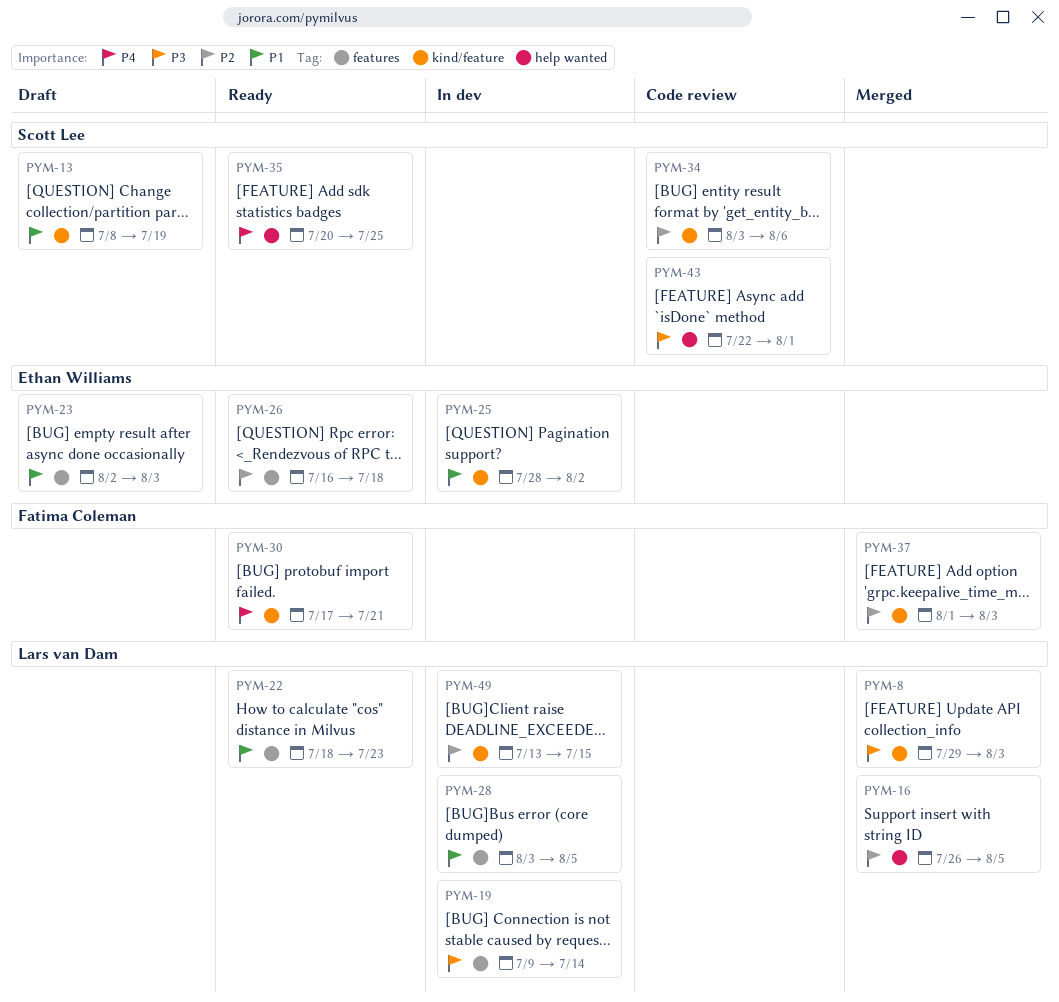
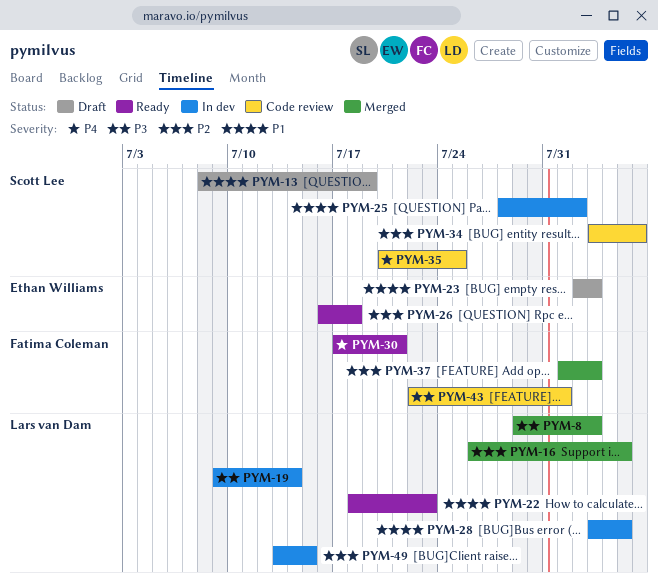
PYM-25, owner: Ethan Williams -> Scott Lee
PYM-35, status: Ready -> Code review
PYM-43, owner: Scott Lee -> Fatima Coleman

